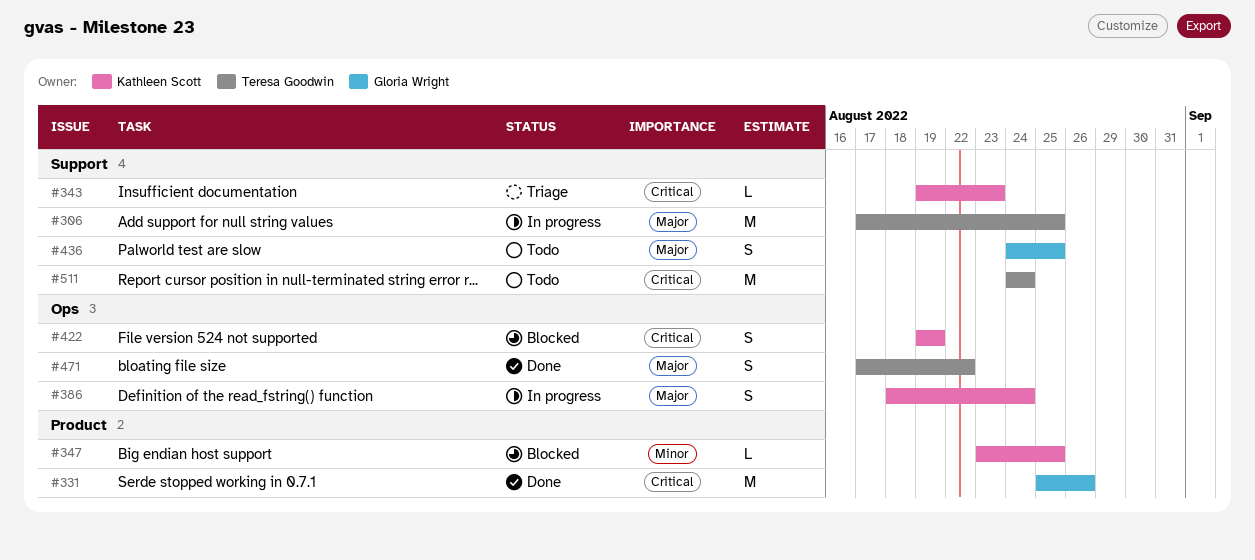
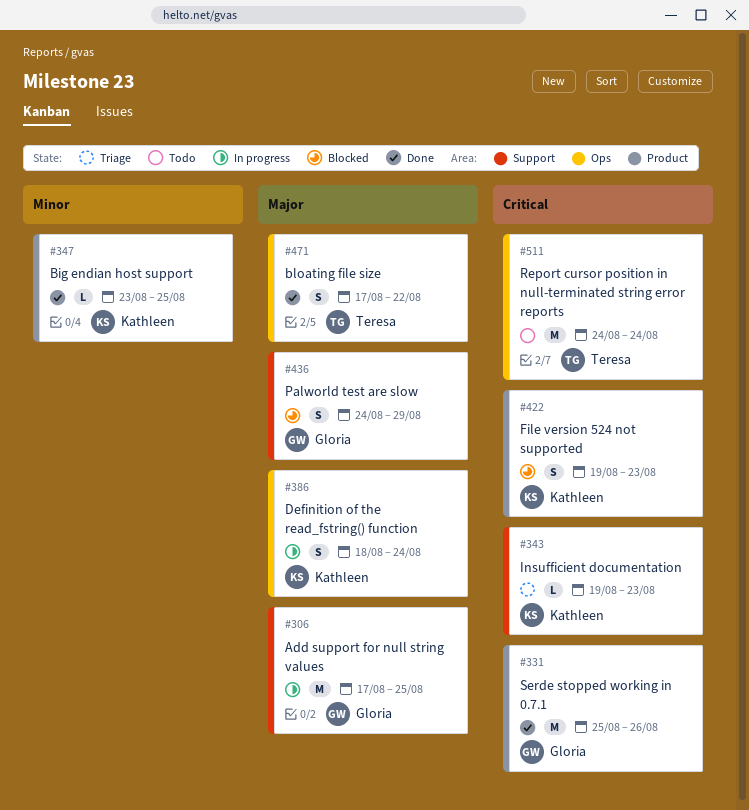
#306, owner: Teresa Goodwin -> Gloria Wright
#347, status: Blocked -> Done
#422, label: Ops -> Product
#422, due: Aug 19 -> Aug 23
#436, status: Todo -> Blocked
#436, due: Aug 25 -> Aug 29
#511, label: Support -> Ops

